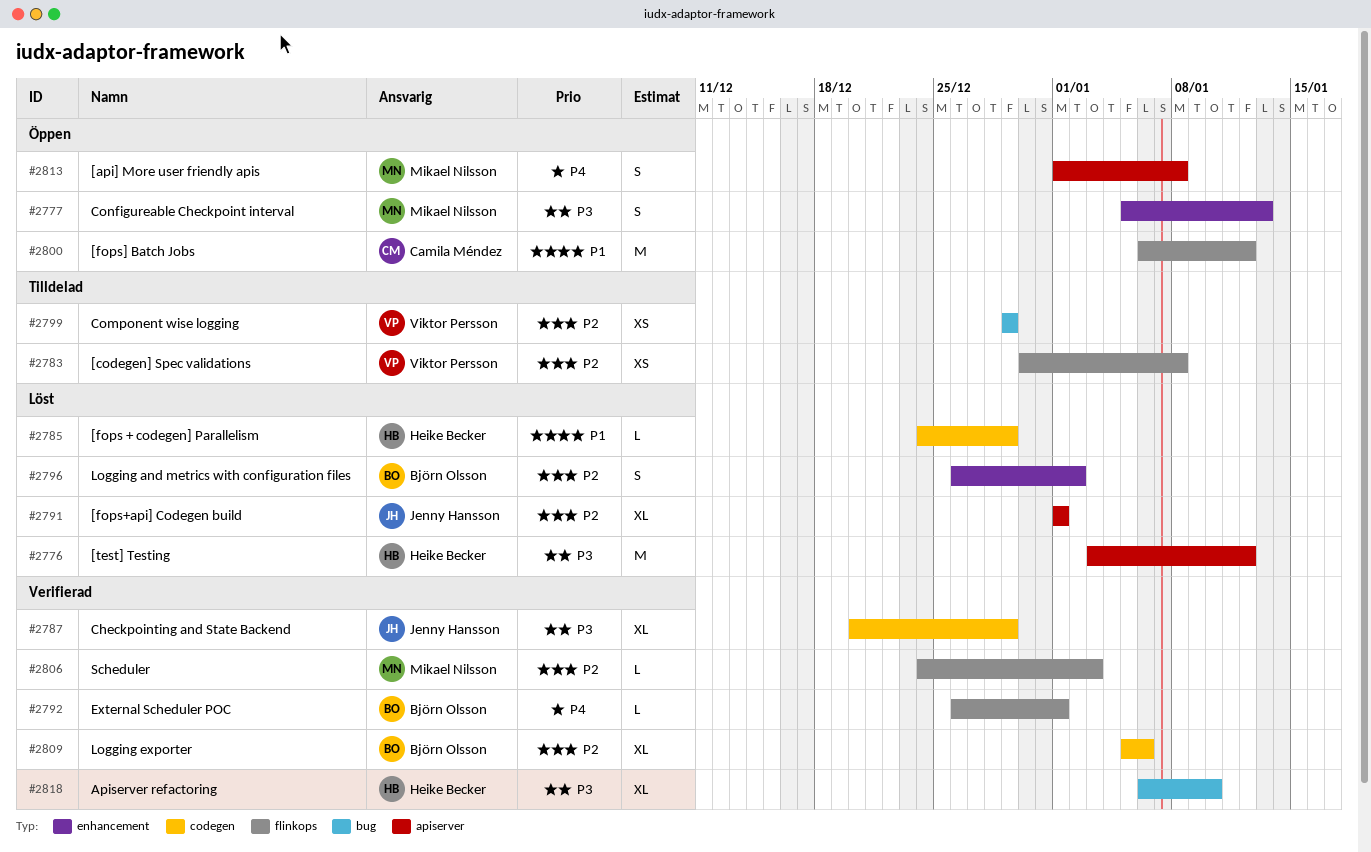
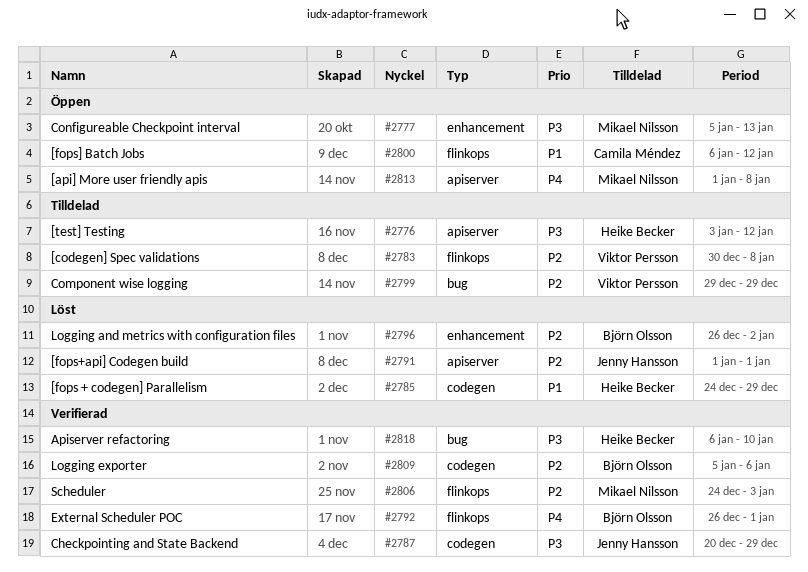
#2776, status: Löst -> Tilldelad

